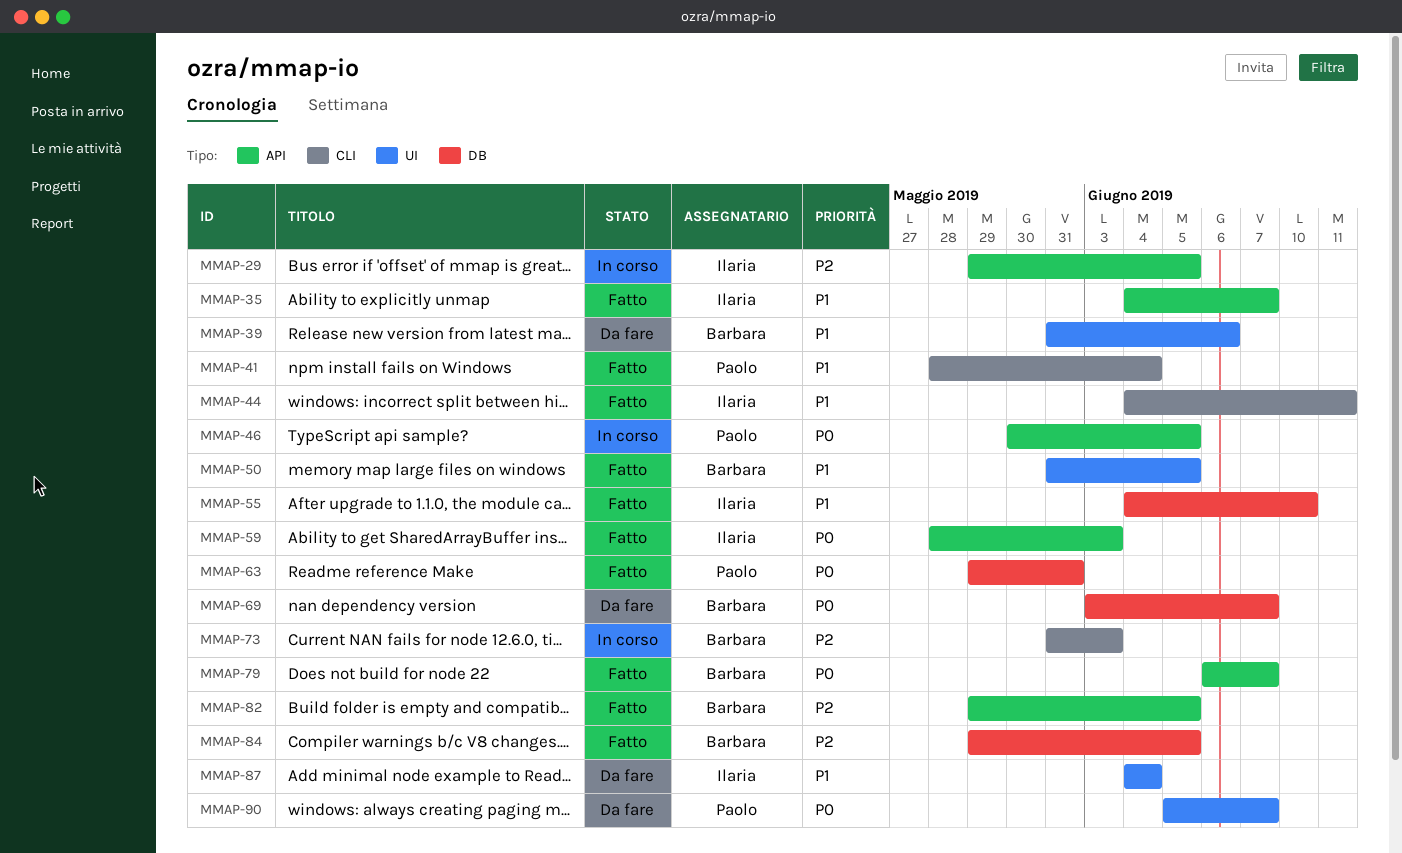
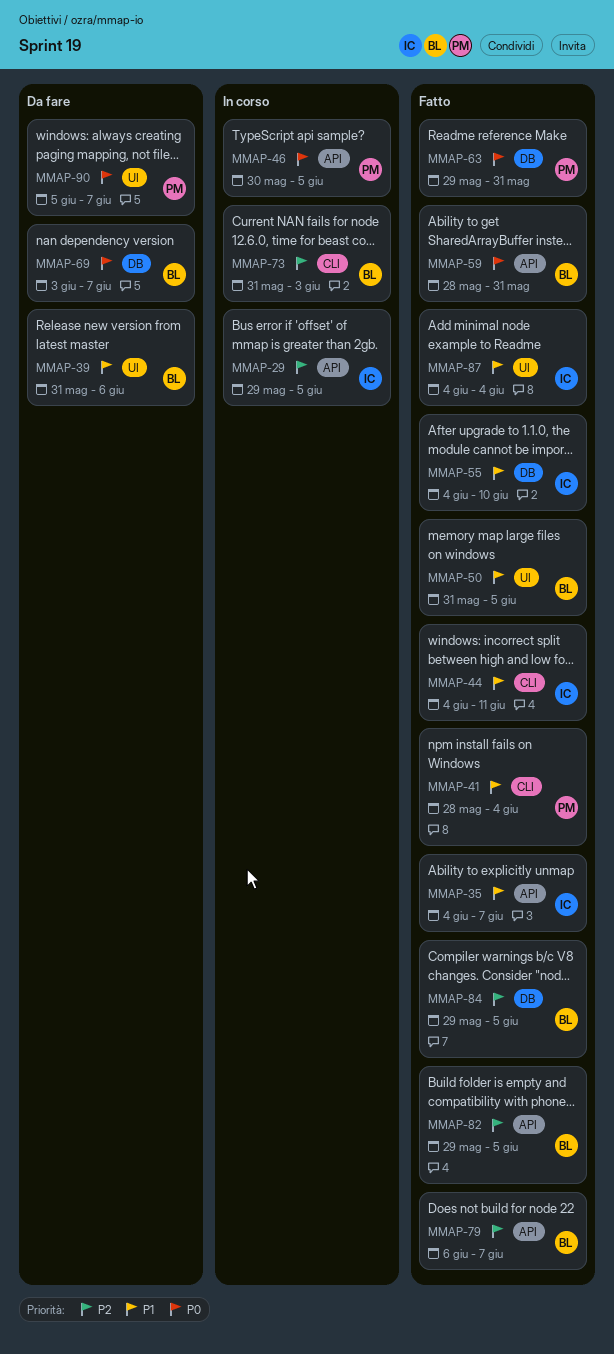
MMAP-59, owner: Ilaria -> Barbara
MMAP-59, due: Jun 3 -> May 31
MMAP-79, priority: P0 -> P2
MMAP-87, status: Da fare -> Fatto

